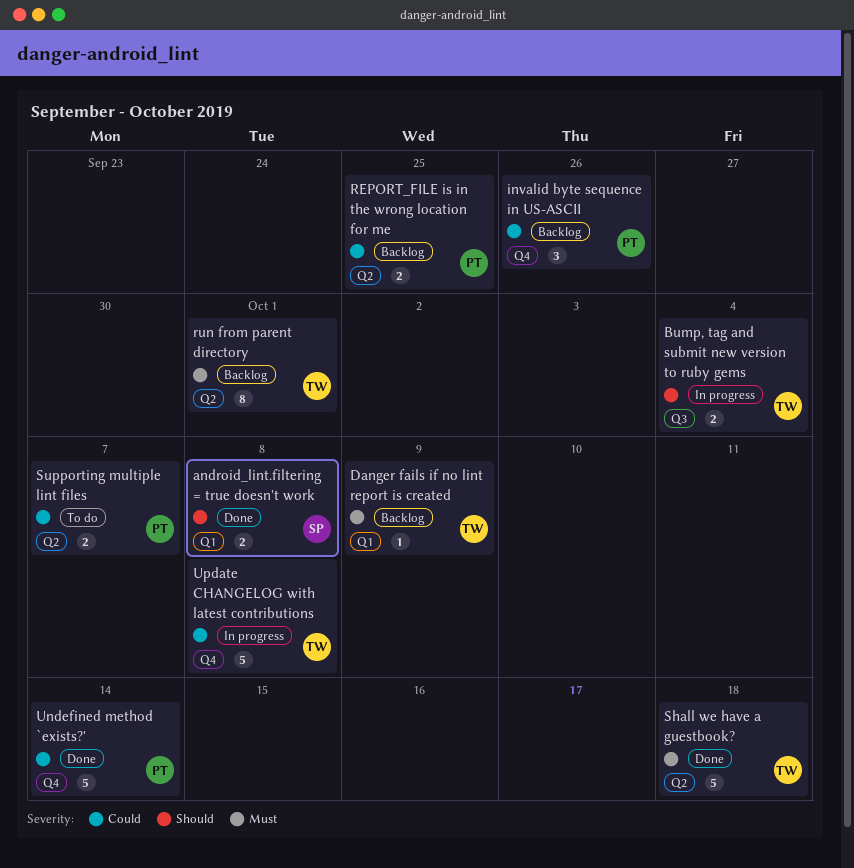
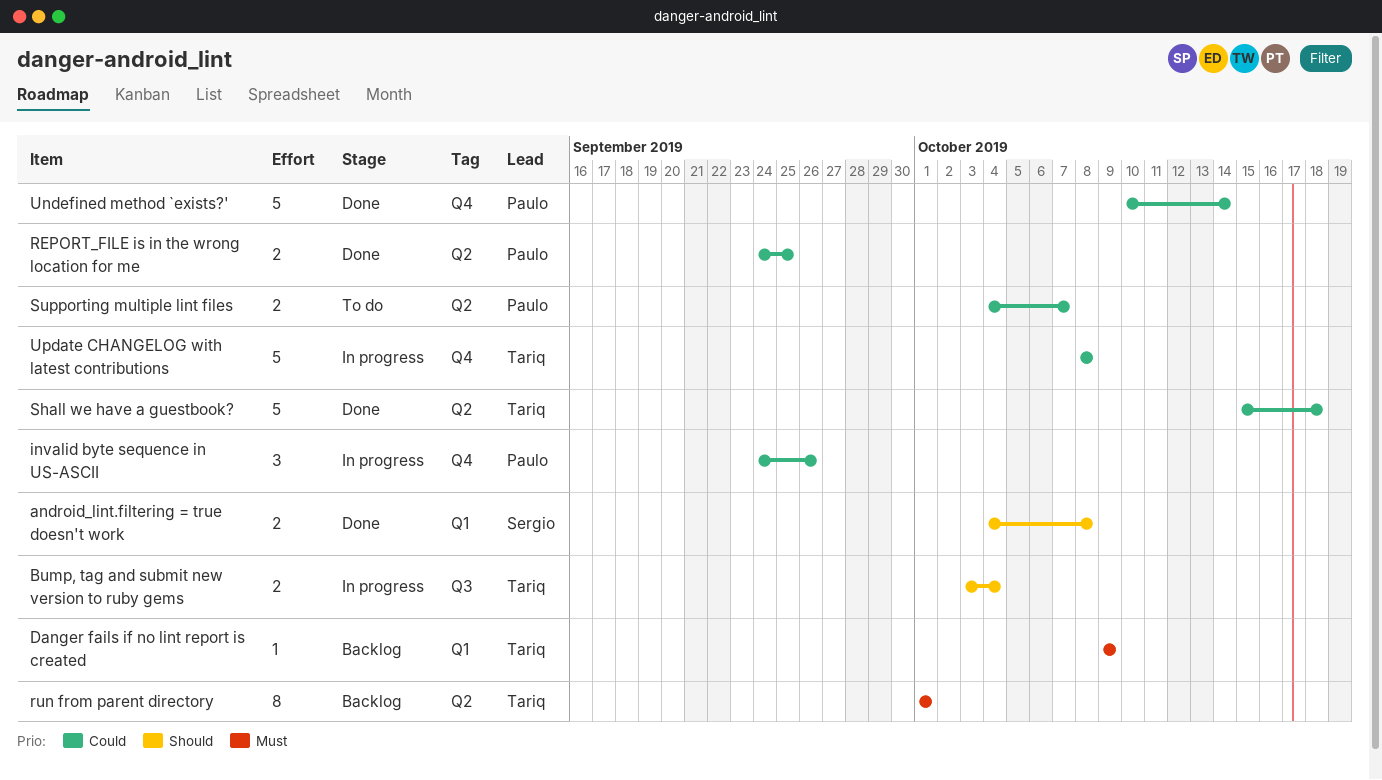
invalid byte sequence in US-ASCII, status: Backlog -> In progress
REPORT_FILE is in the wrong location for me, status: Backlog -> Done
Shall we have a guestbook?, priority: Must -> Could

